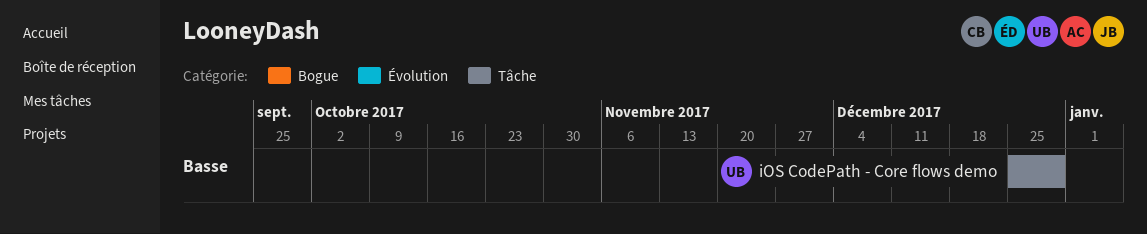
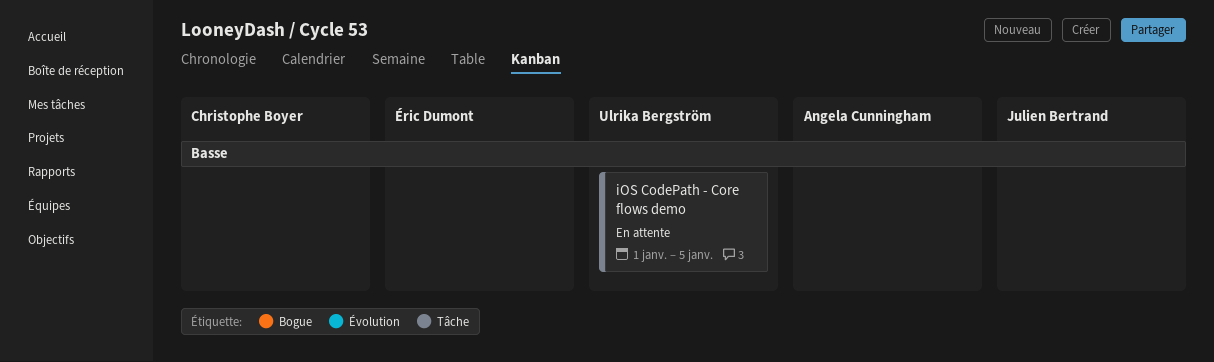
iOS CodePath - Core flows demo, start: Dec 25 -> Jan 1
iOS CodePath - Core flows demo, due: Dec 29 -> Jan 5

